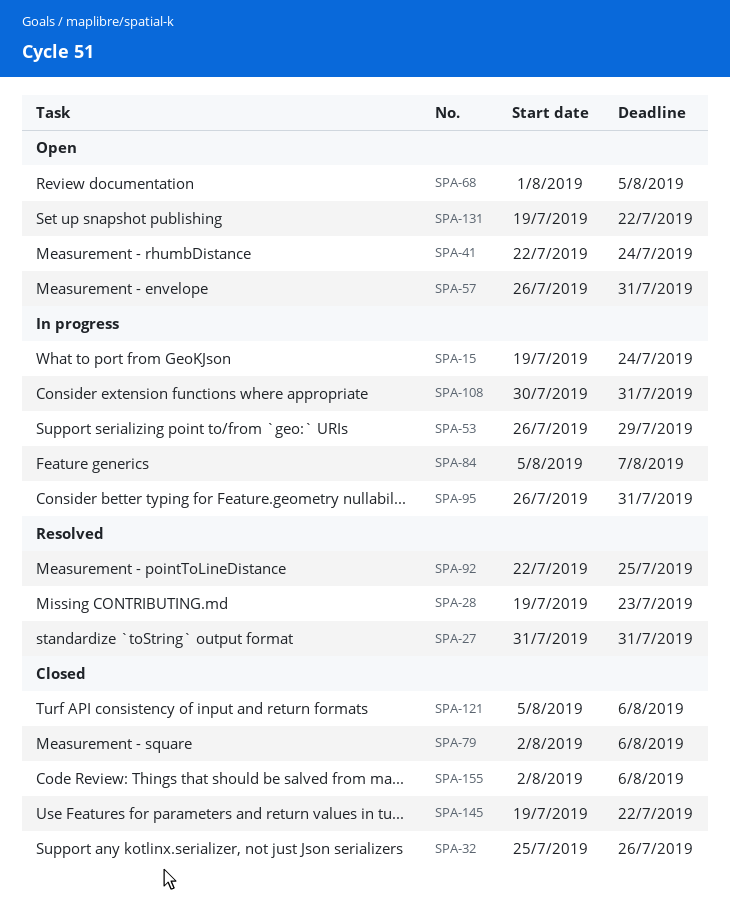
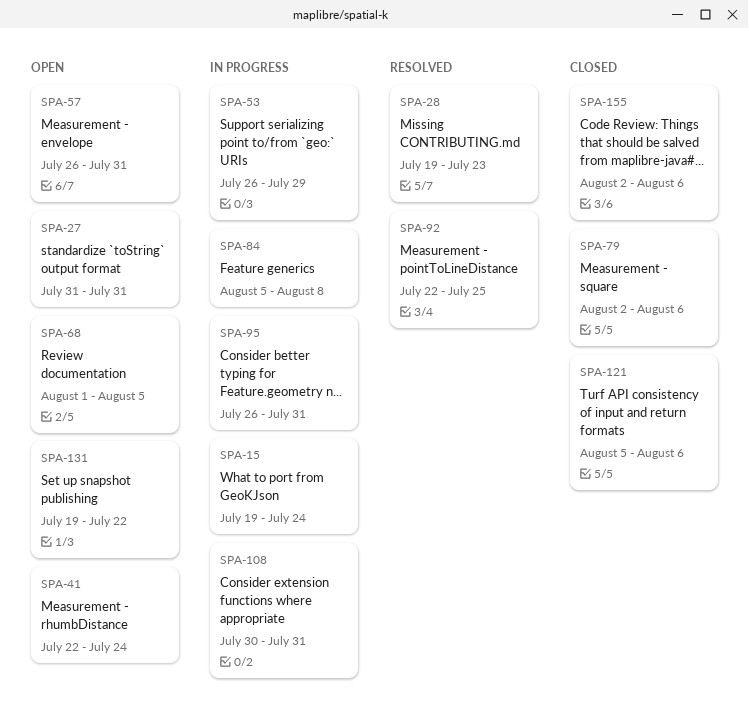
SPA-27, status: Resolved -> Open
SPA-32: present -> none
SPA-84, due: Aug 7 -> Aug 8
SPA-145: present -> none

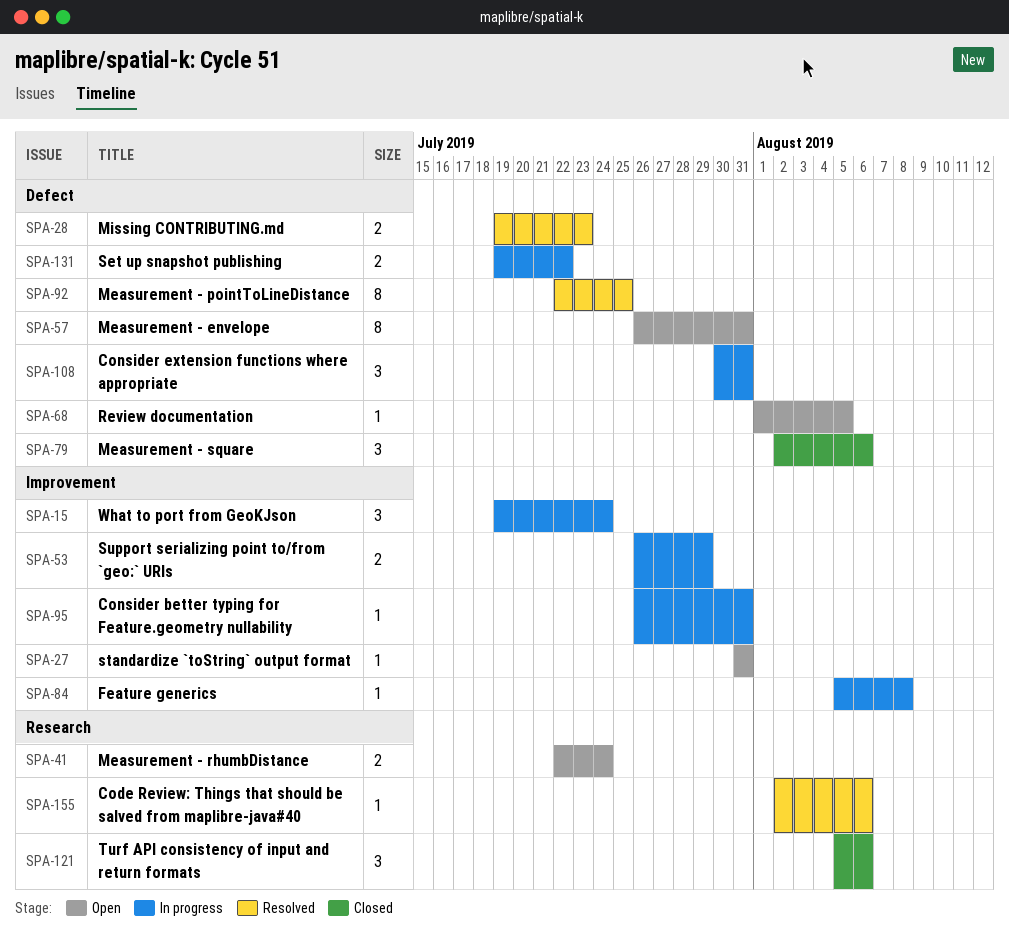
SPA-131, status: Open -> In progress
SPA-155, status: Closed -> Resolved

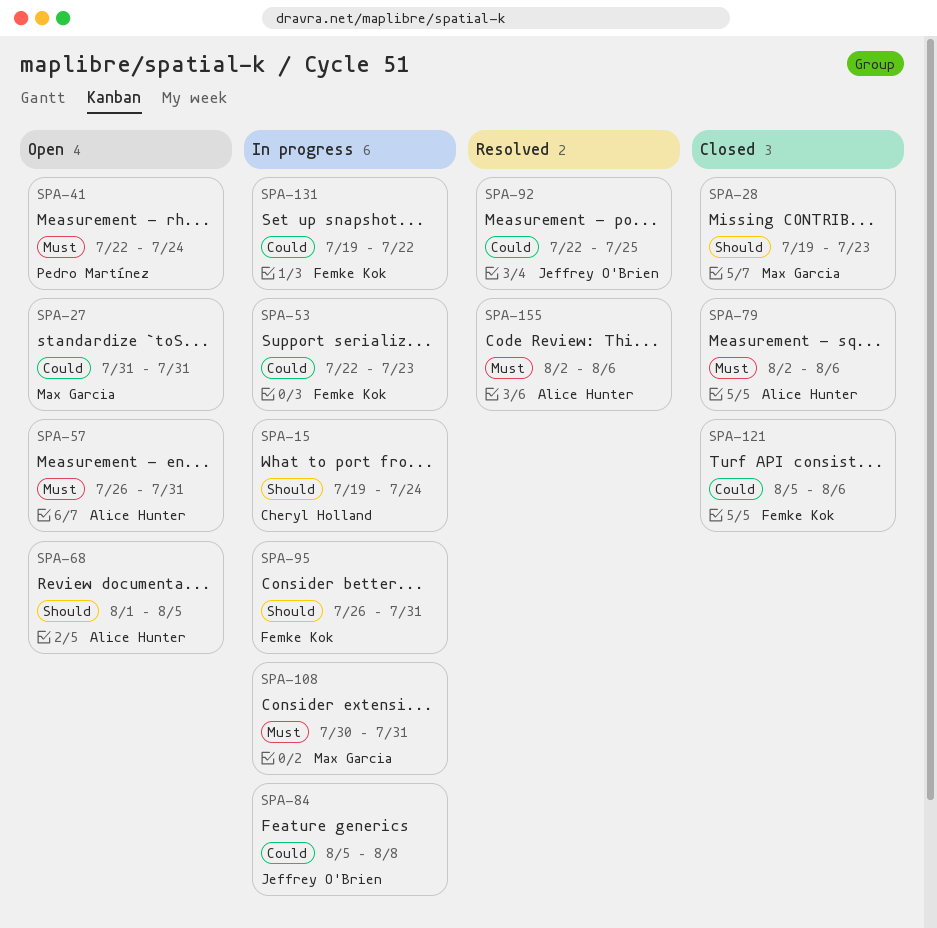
SPA-28, status: Resolved -> Closed
SPA-53, start: Jul 26 -> Jul 22
SPA-53, due: Jul 29 -> Jul 23

